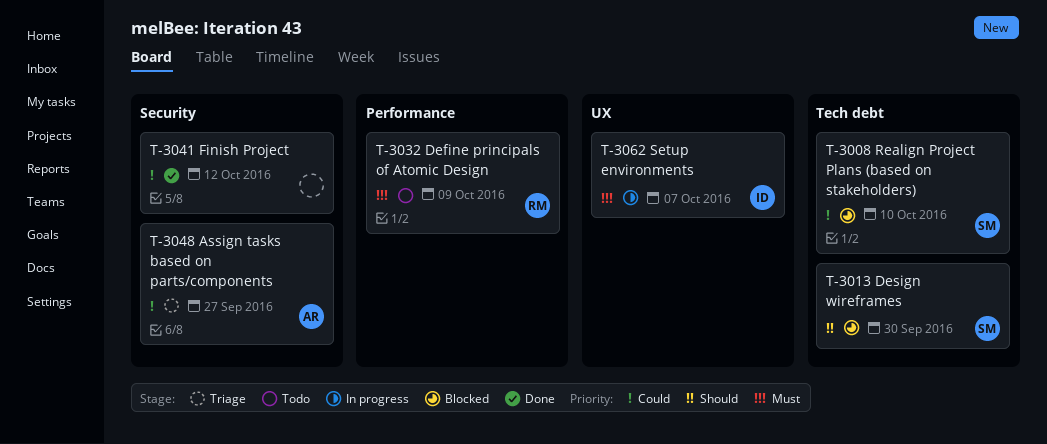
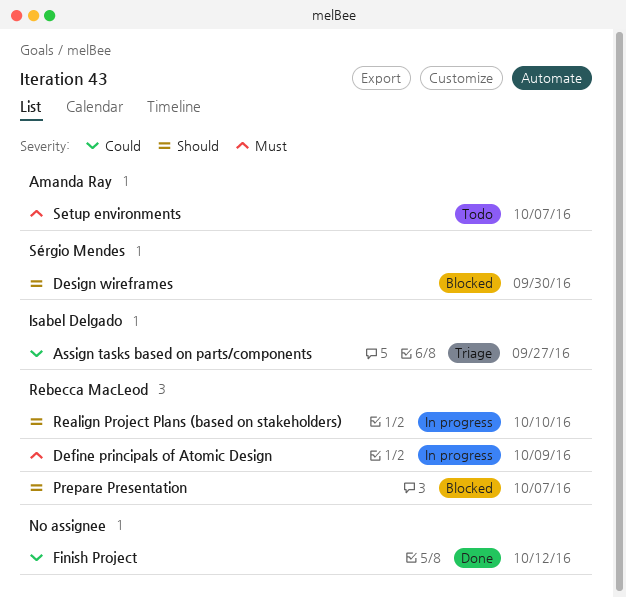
Assign tasks based on parts/components, owner: Amanda Ray -> Isabel Delgado
Define principals of Atomic Design, status: Todo -> In progress
Prepare Presentation: none -> present
Realign Project Plans (based on stakeholders), status: Blocked -> In progress
Realign Project Plans (based on stakeholders), owner: Sérgio Mendes -> Rebecca MacLeod
Realign Project Plans (based on stakeholders), priority: Could -> Should
Setup environments, status: In progress -> Todo
Setup environments, owner: Isabel Delgado -> Amanda Ray

